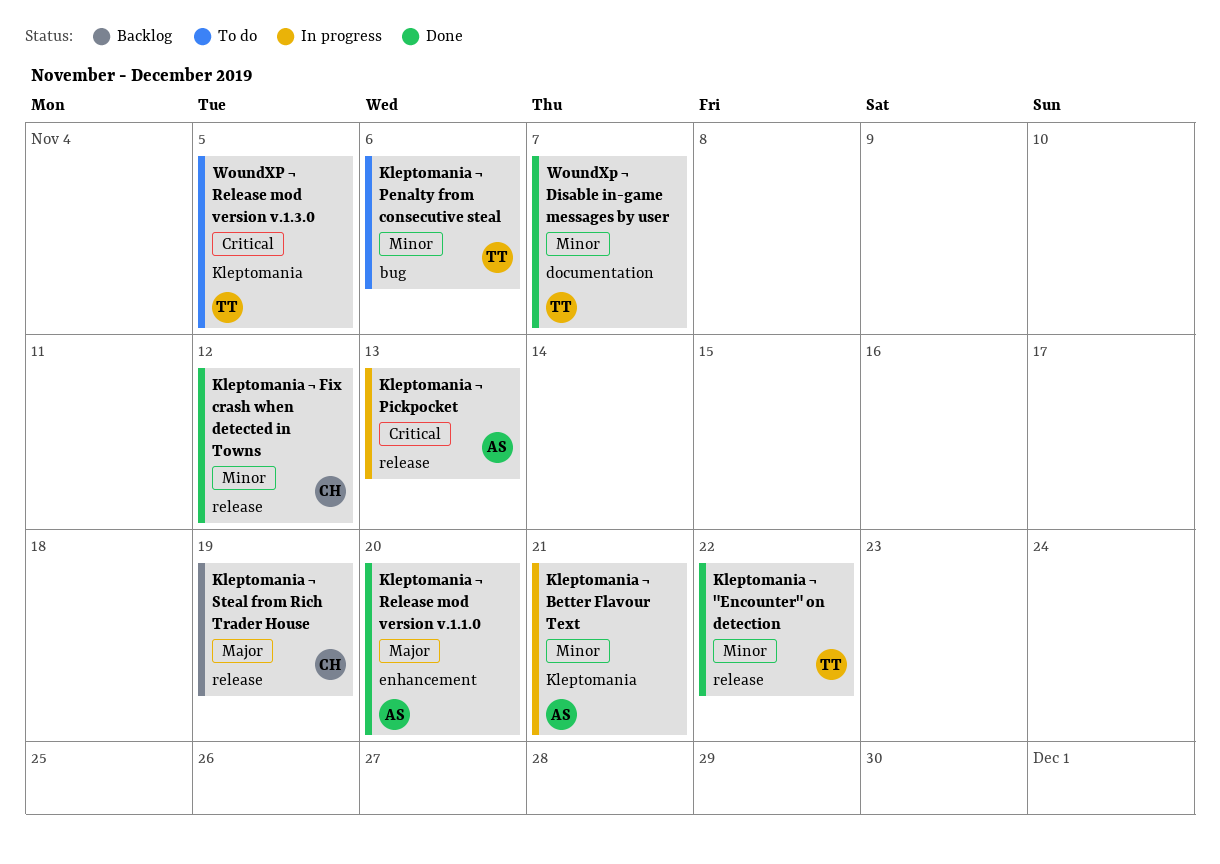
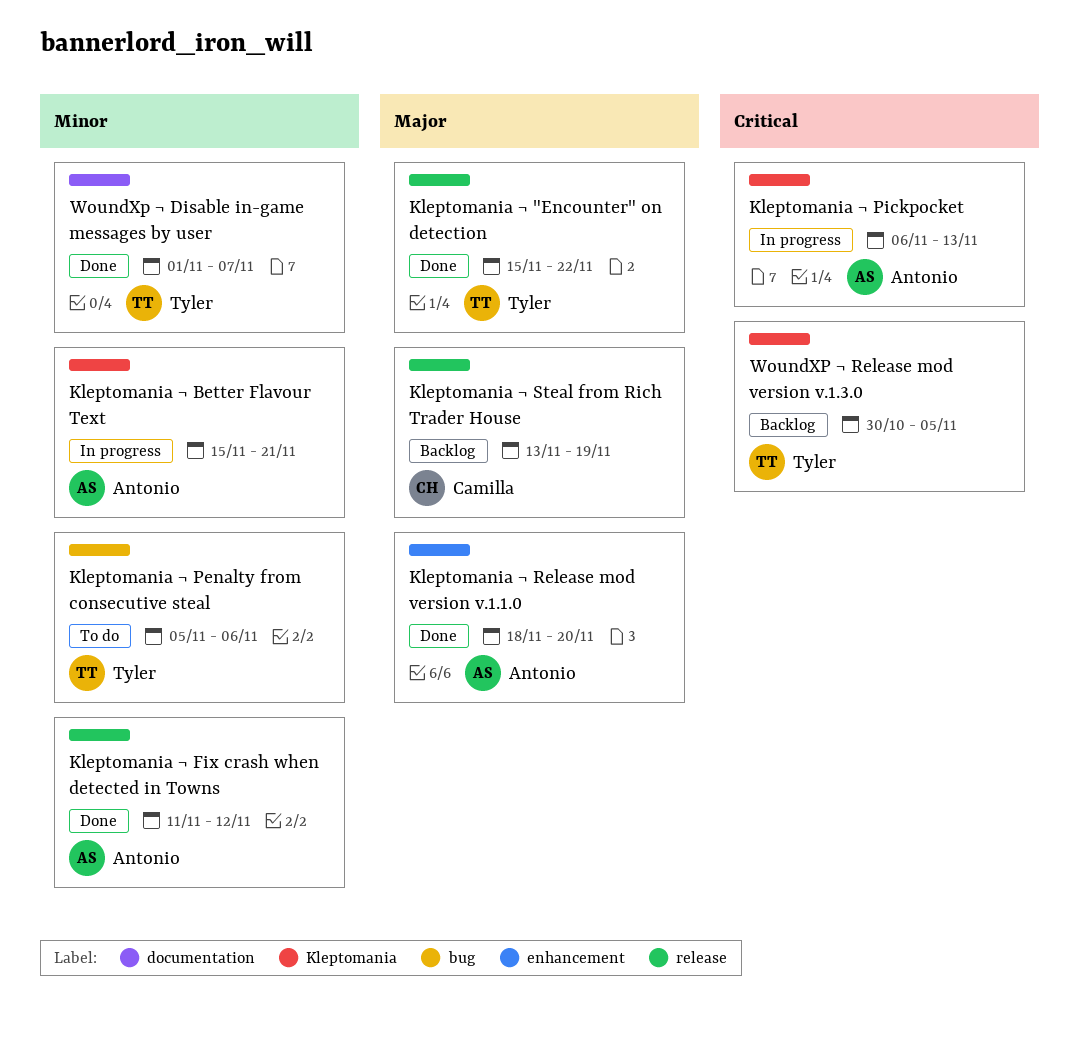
Kleptomania ¬ "Encounter" on detection, priority: Minor -> Major
Kleptomania ¬ Fix crash when detected in Towns, owner: Camilla -> Antonio
Kleptomania ¬ Pickpocket, label: release -> Kleptomania
WoundXP ¬ Release mod version v.1.3.0, status: To do -> Backlog

